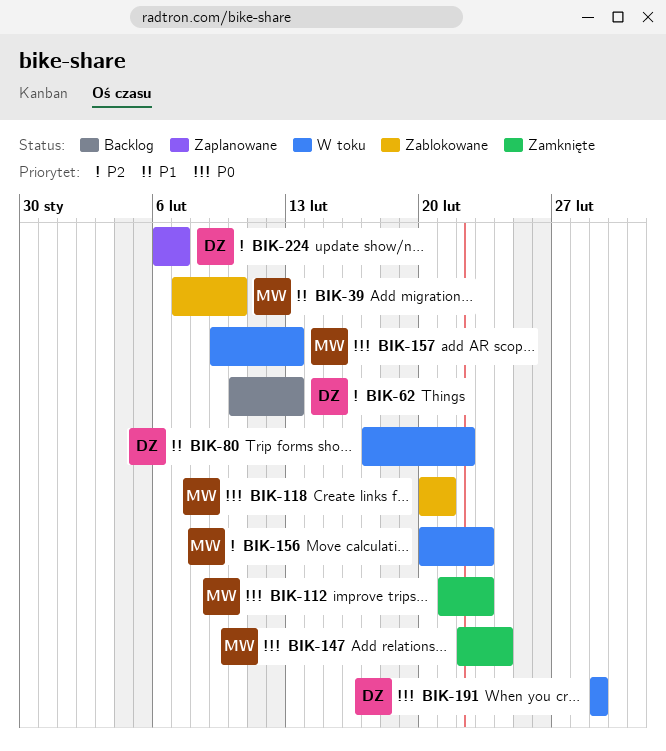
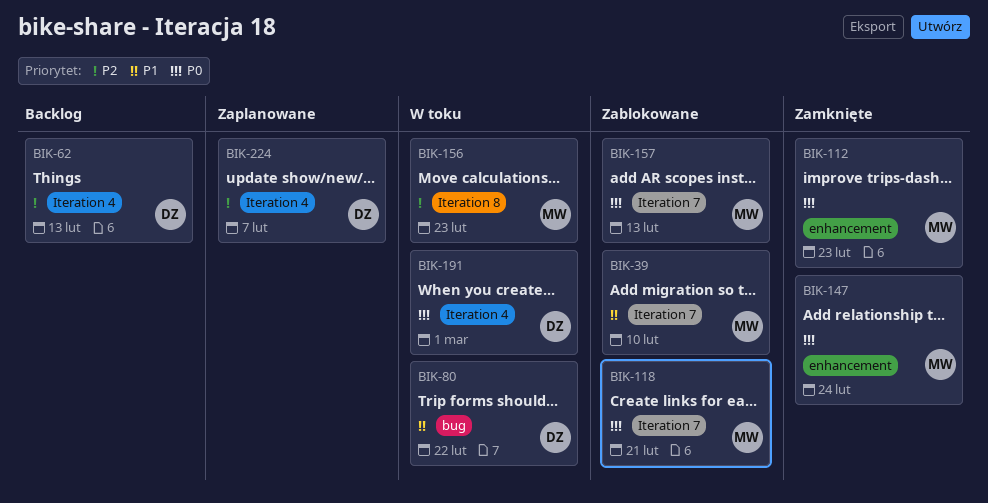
BIK-157, status: W toku -> Zablokowane

